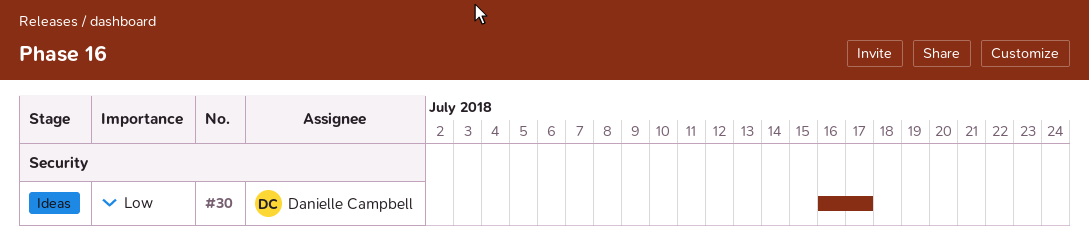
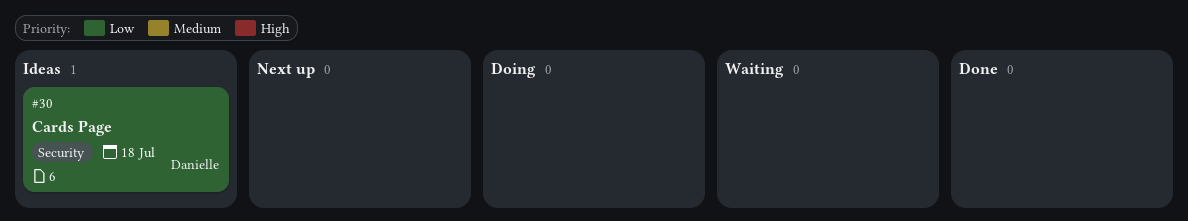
#30, due: Jul 17 -> Jul 18

